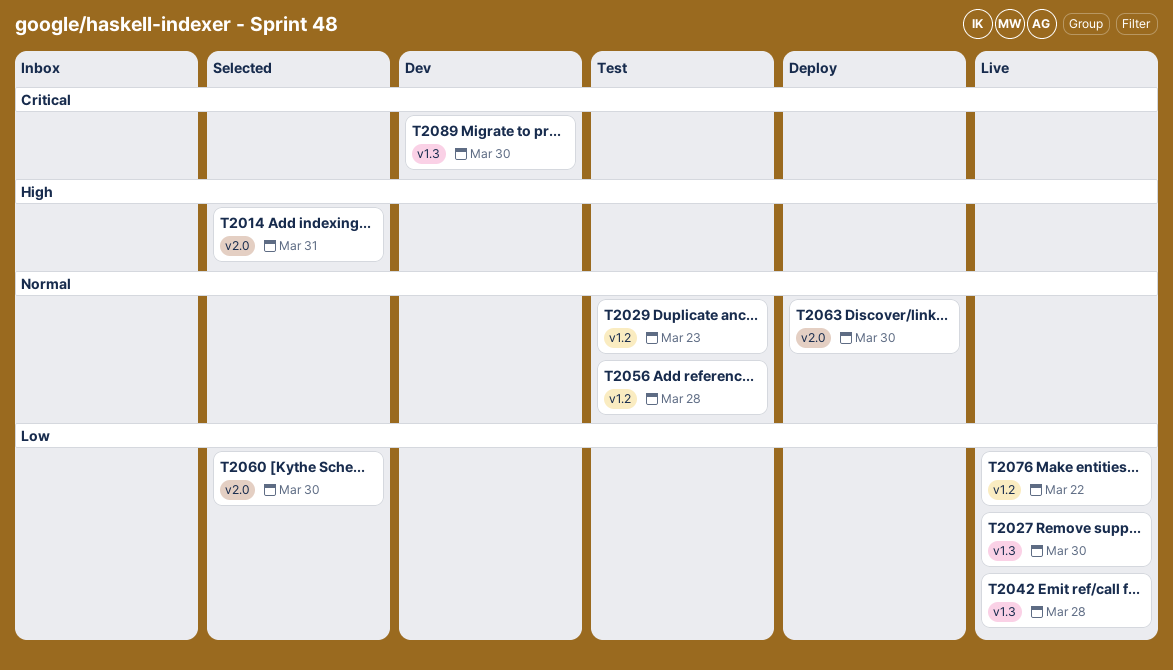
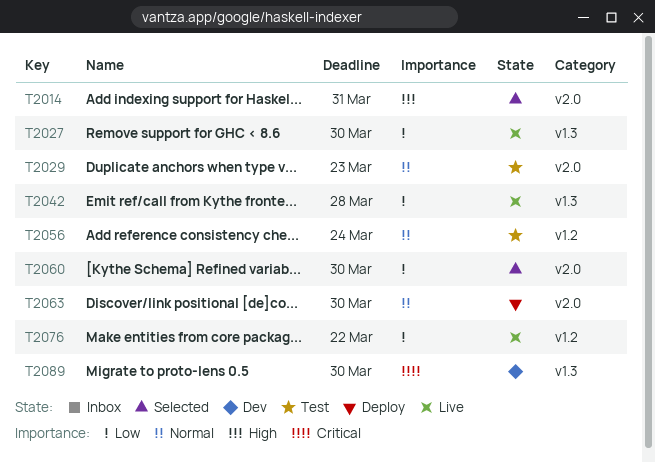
T2029, label: v1.2 -> v2.0
T2056, due: Mar 28 -> Mar 24

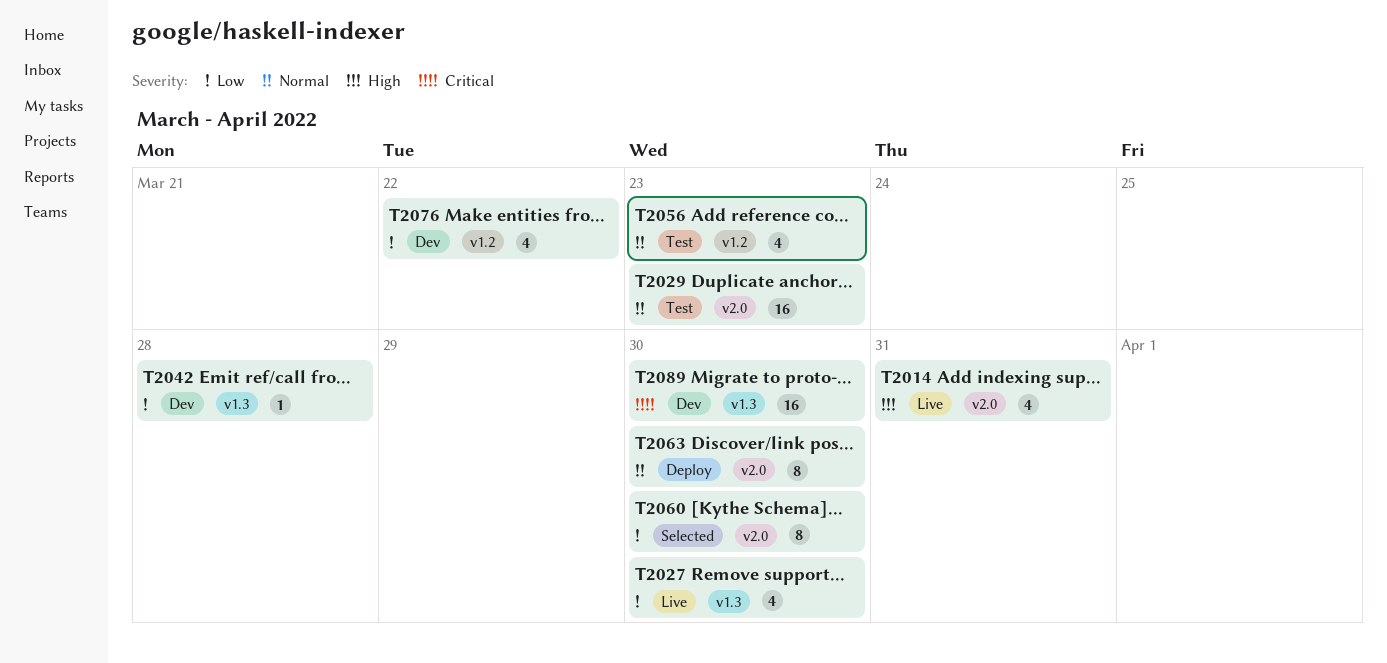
T2014, status: Selected -> Live
T2042, status: Live -> Dev
T2056, due: Mar 24 -> Mar 23
T2076, status: Live -> Dev

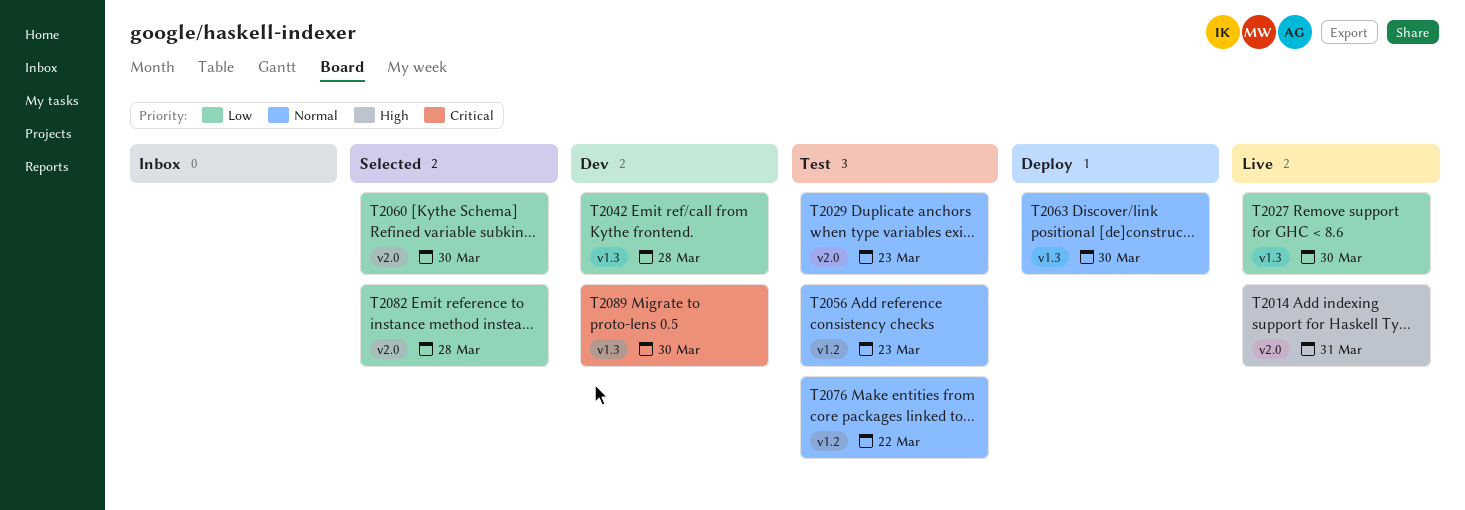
T2063, label: v2.0 -> v1.3
T2076, status: Dev -> Test
T2076, priority: Low -> Normal
T2082: none -> present

